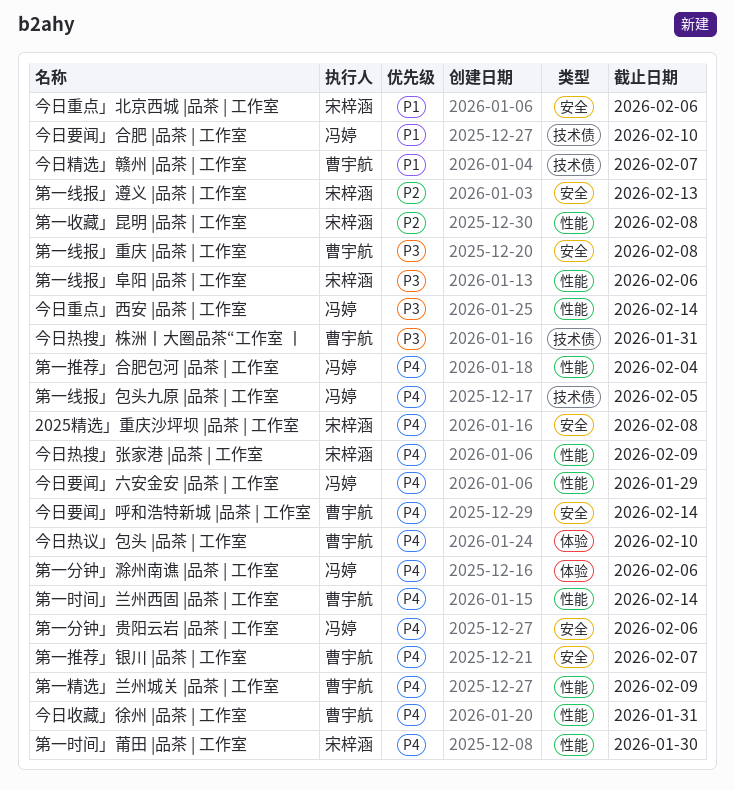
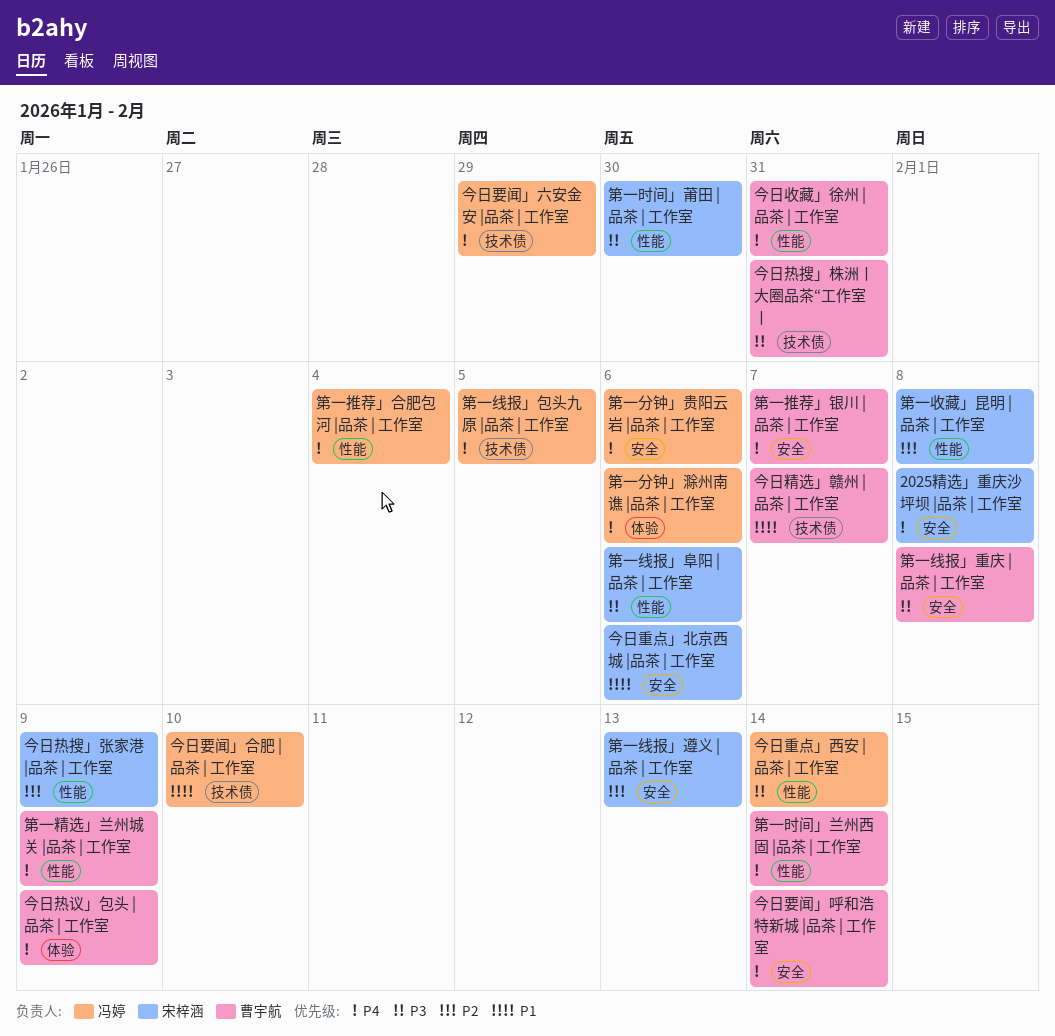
今日热搜」张家港 |品茶 | 工作室, priority: P4 -> P2
今日热议」包头 |品茶 | 工作室, due: Feb 10 -> Feb 9
今日要闻」六安金安 |品茶 | 工作室, label: 性能 -> 技术债
第一时间」莆田 |品茶 | 工作室, priority: P4 -> P3

